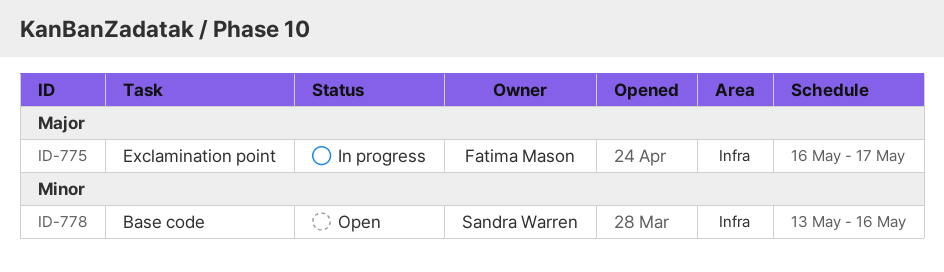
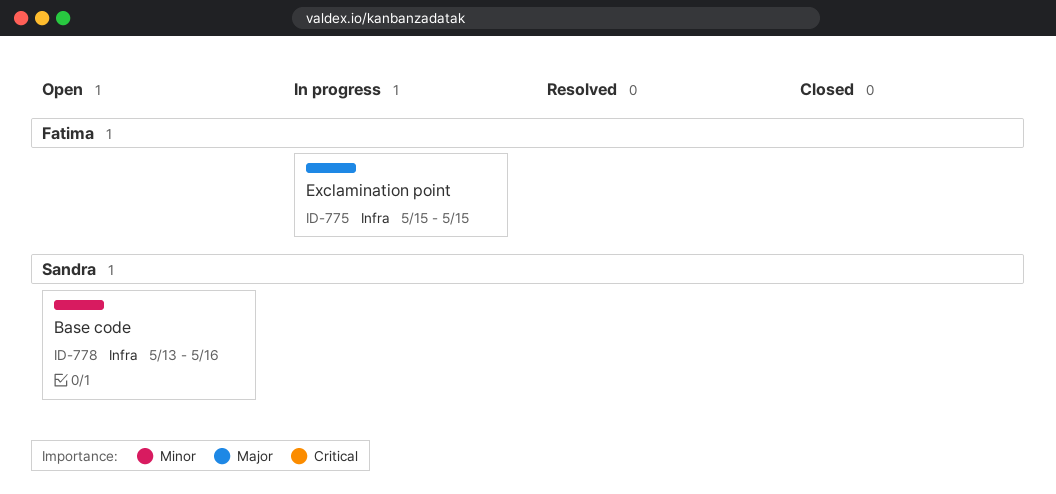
ID-775, start: May 16 -> May 15
ID-775, due: May 17 -> May 15

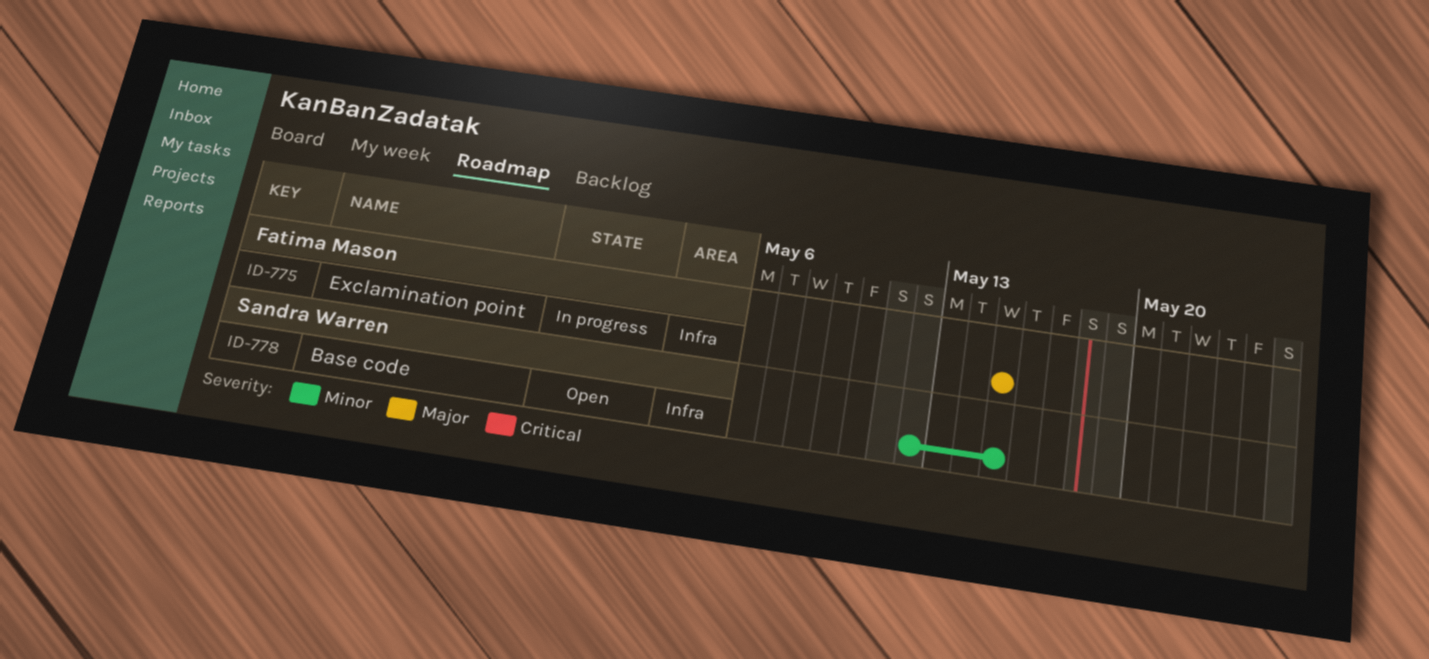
ID-778, start: May 13 -> May 12
ID-778, due: May 16 -> May 15

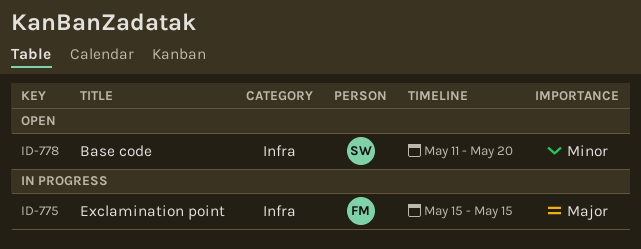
ID-778, start: May 12 -> May 11
ID-778, due: May 15 -> May 20

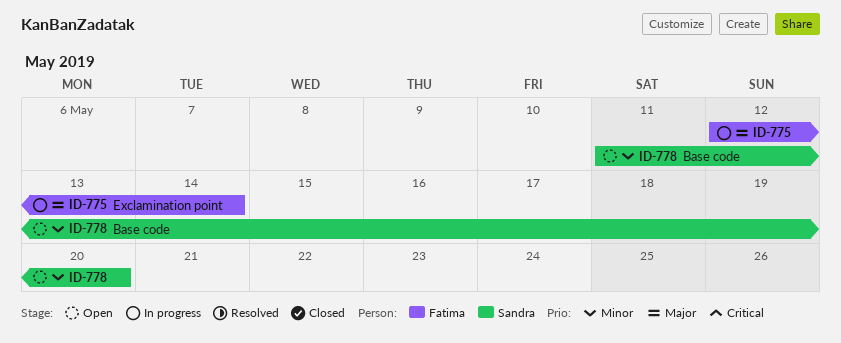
ID-775, start: May 15 -> May 12
ID-775, due: May 15 -> May 14

